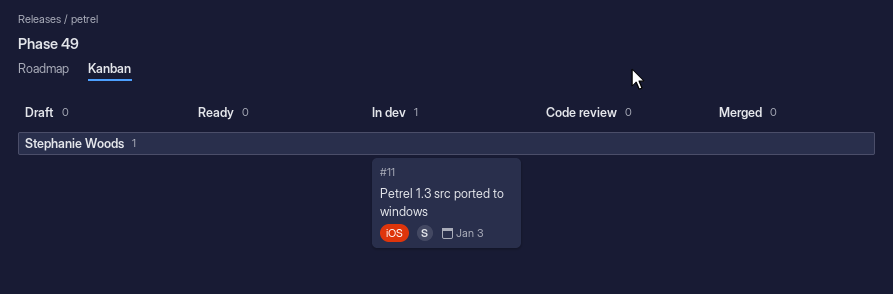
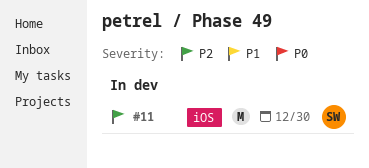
#11, estimate: S -> M
#11, due: Jan 3 -> Dec 30

